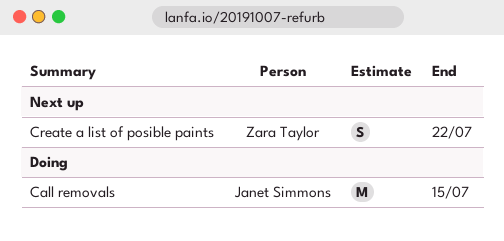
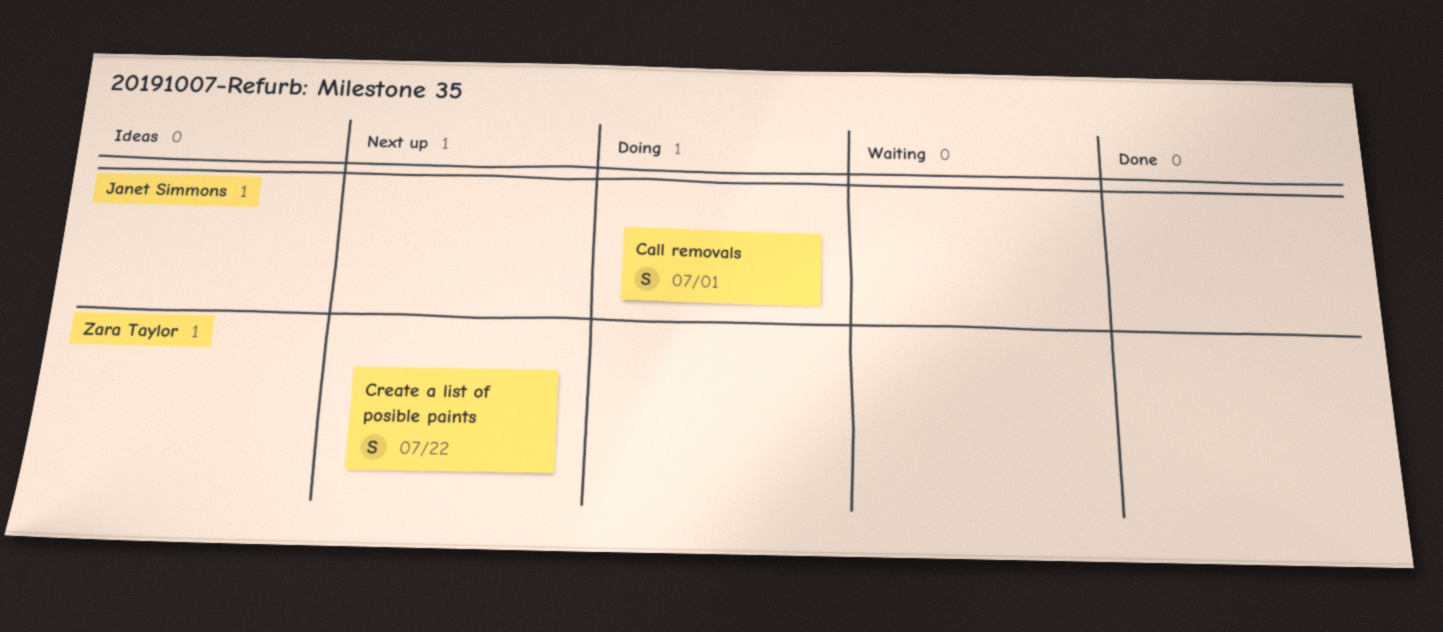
Call removals, estimate: M -> S
Call removals, due: Jul 15 -> Jul 1

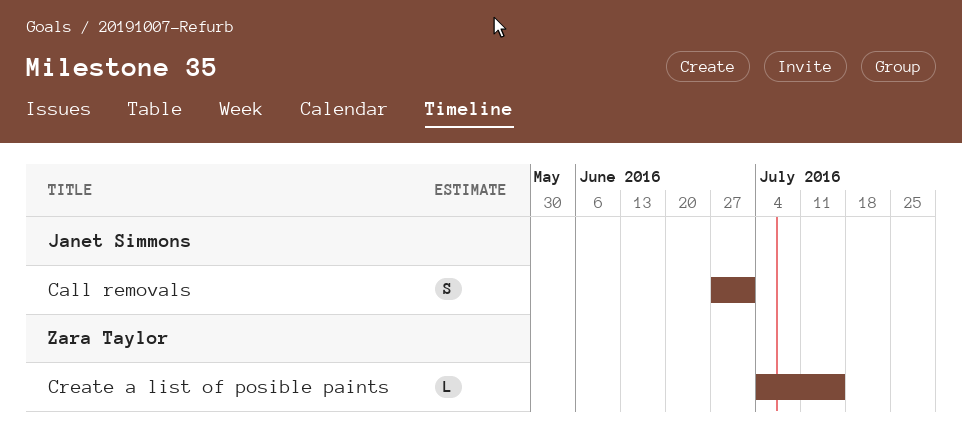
Create a list of posible paints, estimate: S -> L
Create a list of posible paints, due: Jul 22 -> Jul 15

